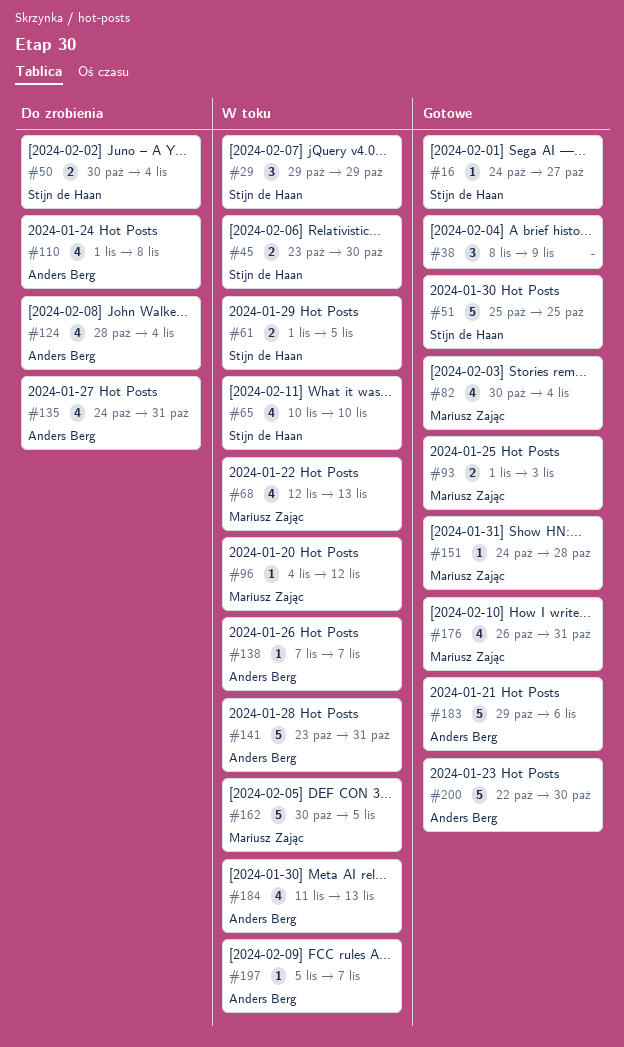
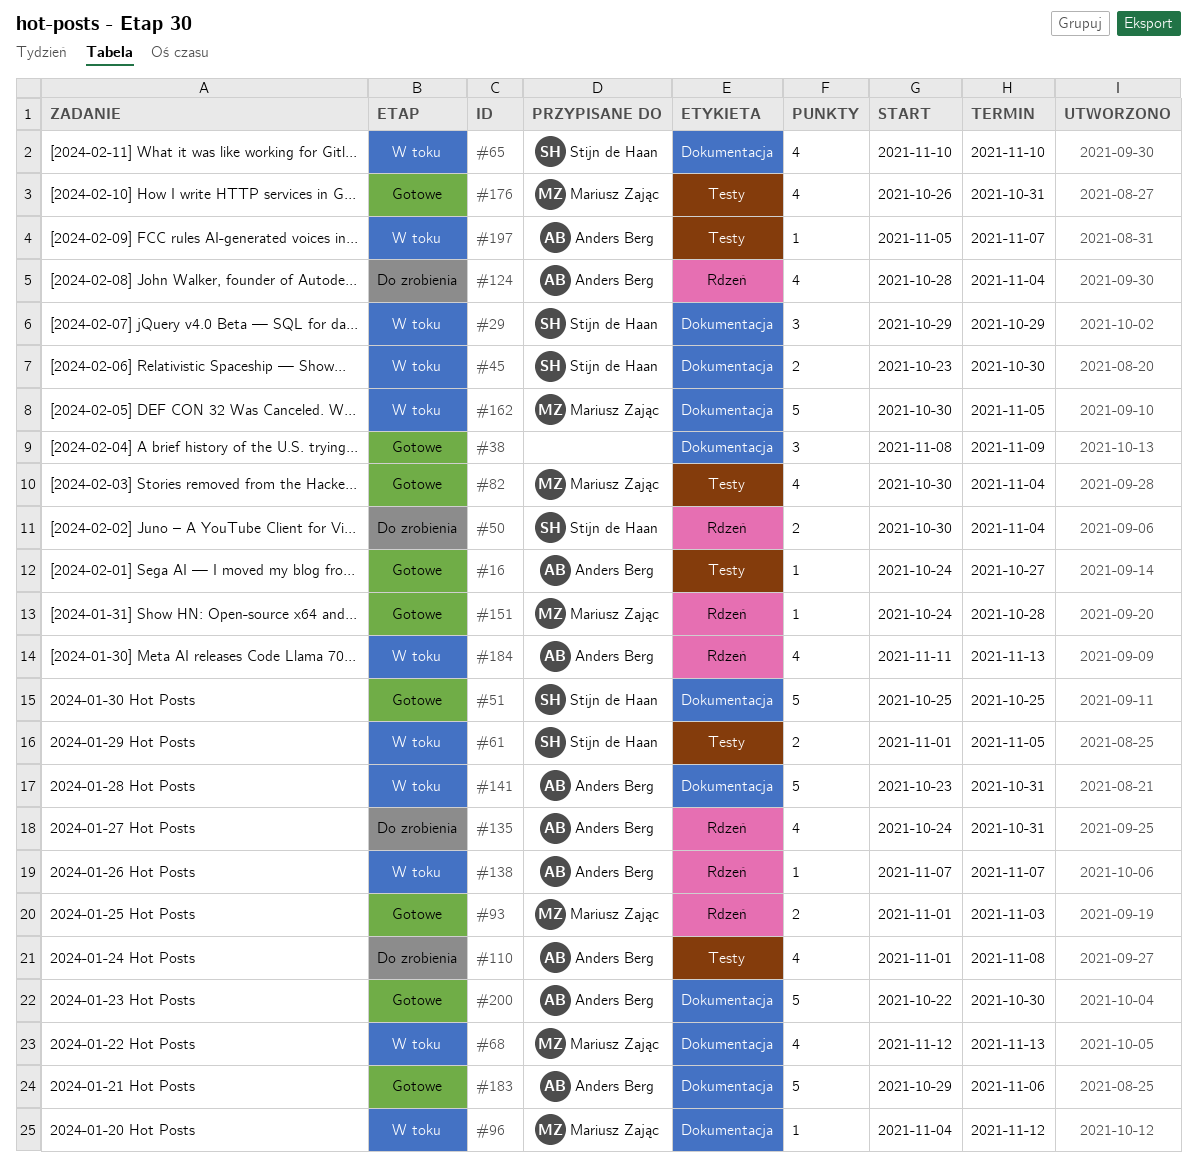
#16, owner: Stijn de Haan -> Anders Berg

